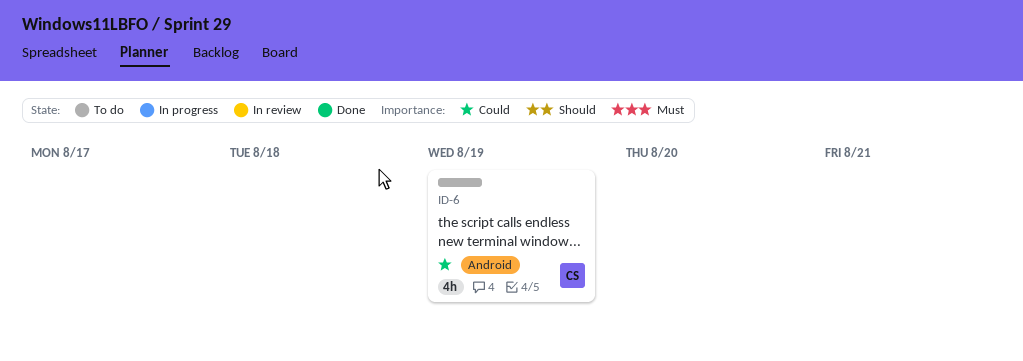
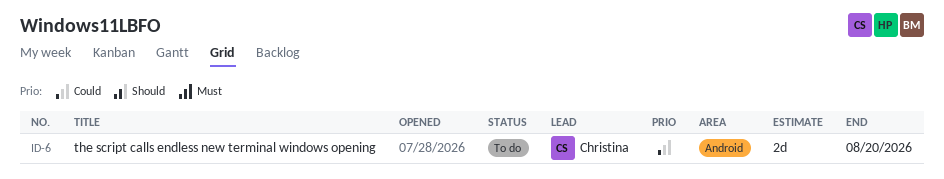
ID-6, estimate: 4h -> 2d
ID-6, due: Aug 19 -> Aug 20

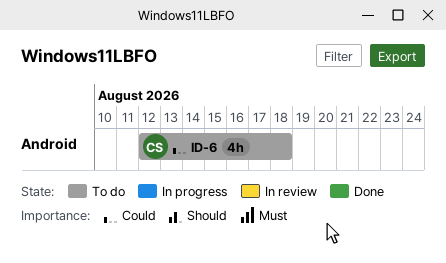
ID-6, estimate: 2d -> 4h
ID-6, due: Aug 20 -> Aug 18

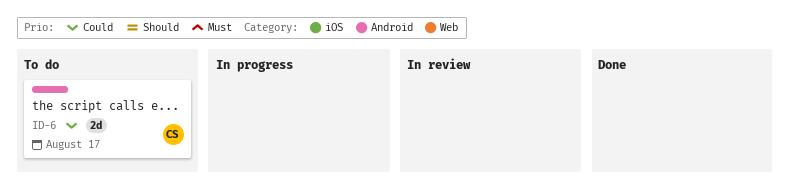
ID-6, estimate: 4h -> 2d
ID-6, due: Aug 18 -> Aug 17

